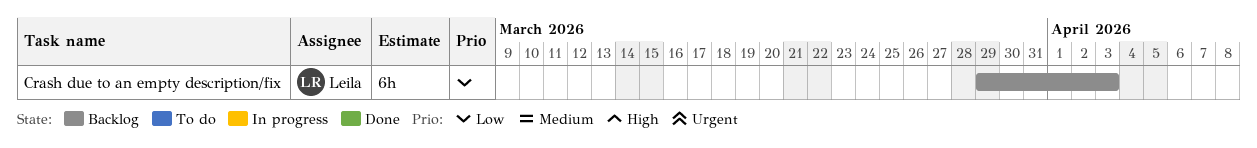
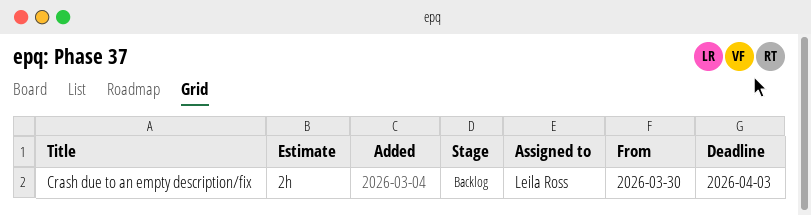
Crash due to an empty description/fix, estimate: 6h -> 2h
Crash due to an empty description/fix, start: Mar 29 -> Mar 30

